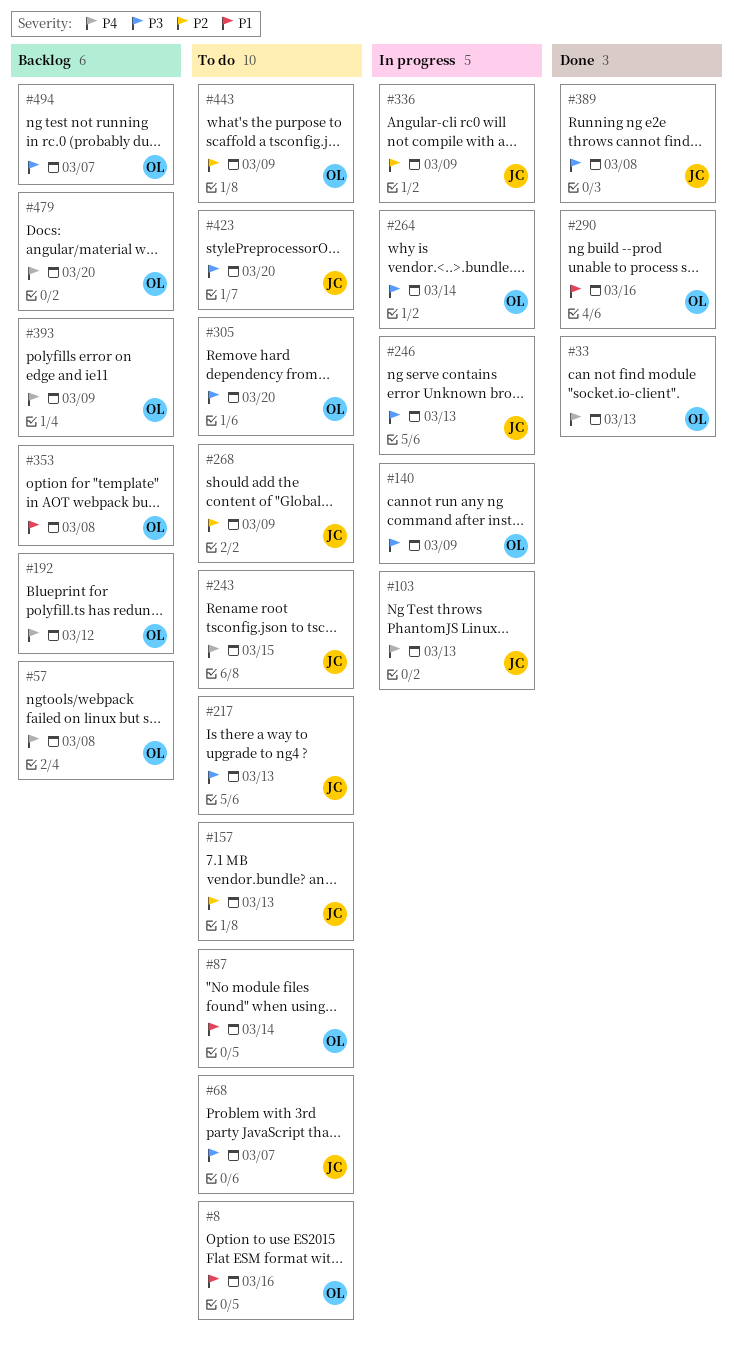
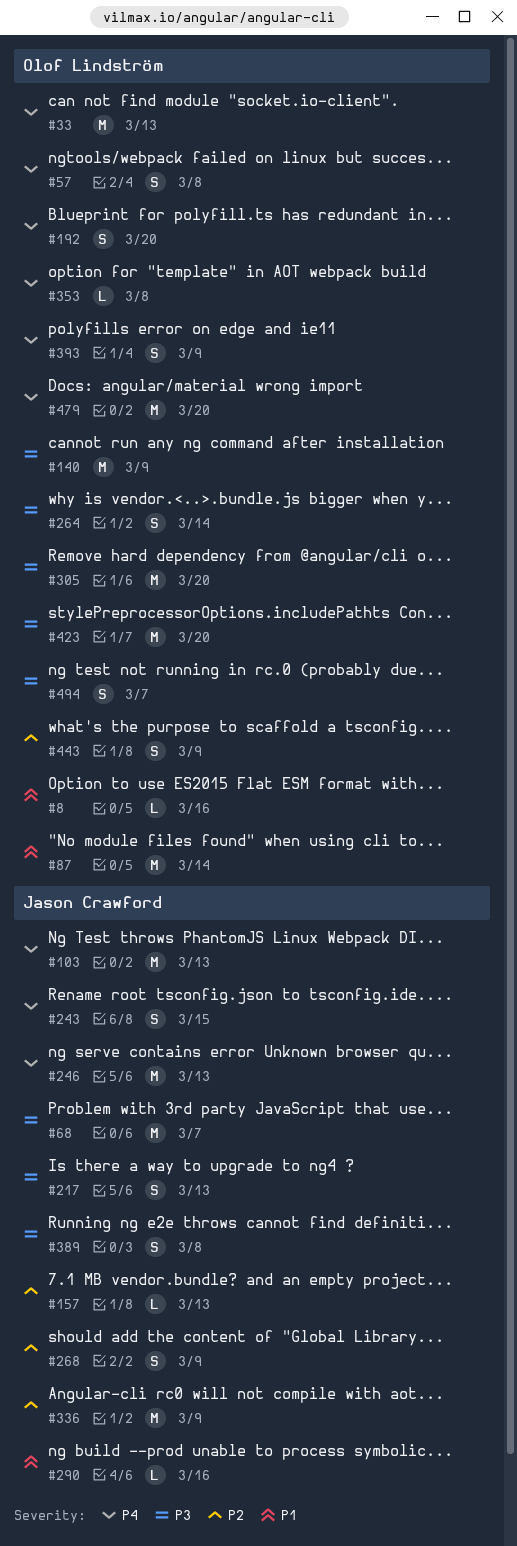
#192, due: Mar 12 -> Mar 20
#246, priority: P3 -> P4
#290, owner: Olof Lindström -> Jason Crawford
#353, priority: P1 -> P4
#423, owner: Jason Crawford -> Olof Lindström

